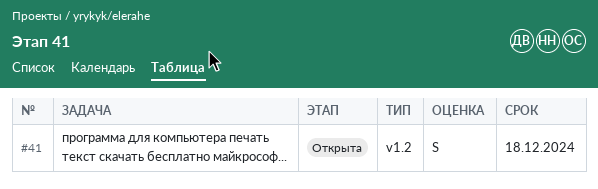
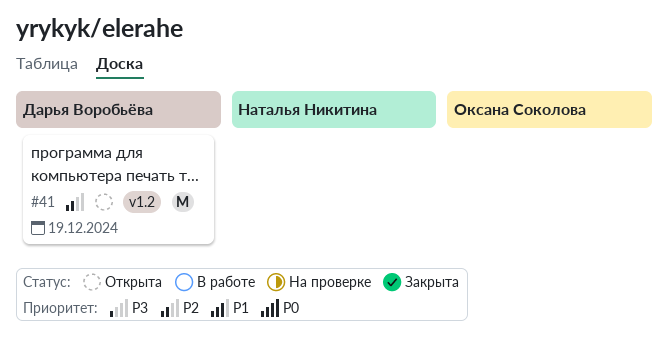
#41, estimate: S -> M
#41, due: Dec 18 -> Dec 19

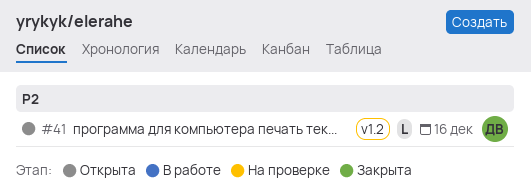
#41, estimate: M -> L
#41, due: Dec 19 -> Dec 16

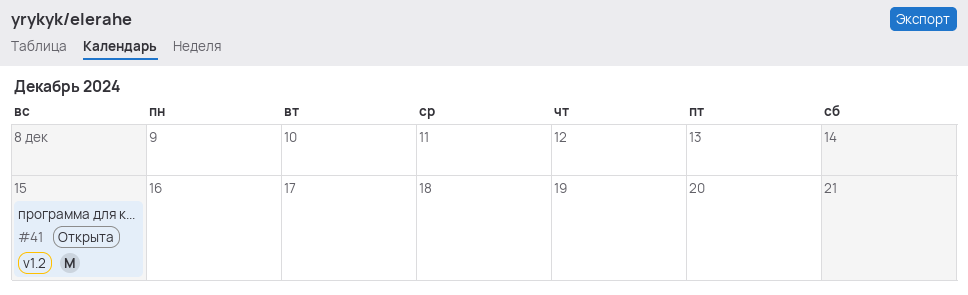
#41, estimate: L -> M
#41, due: Dec 16 -> Dec 15

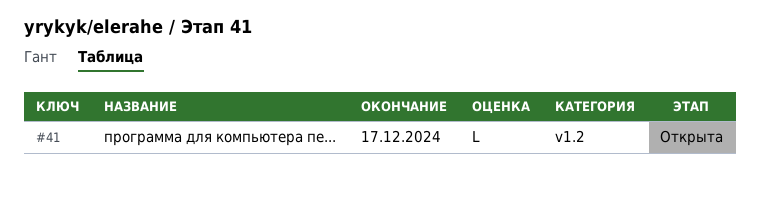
#41, estimate: M -> L
#41, due: Dec 15 -> Dec 17

